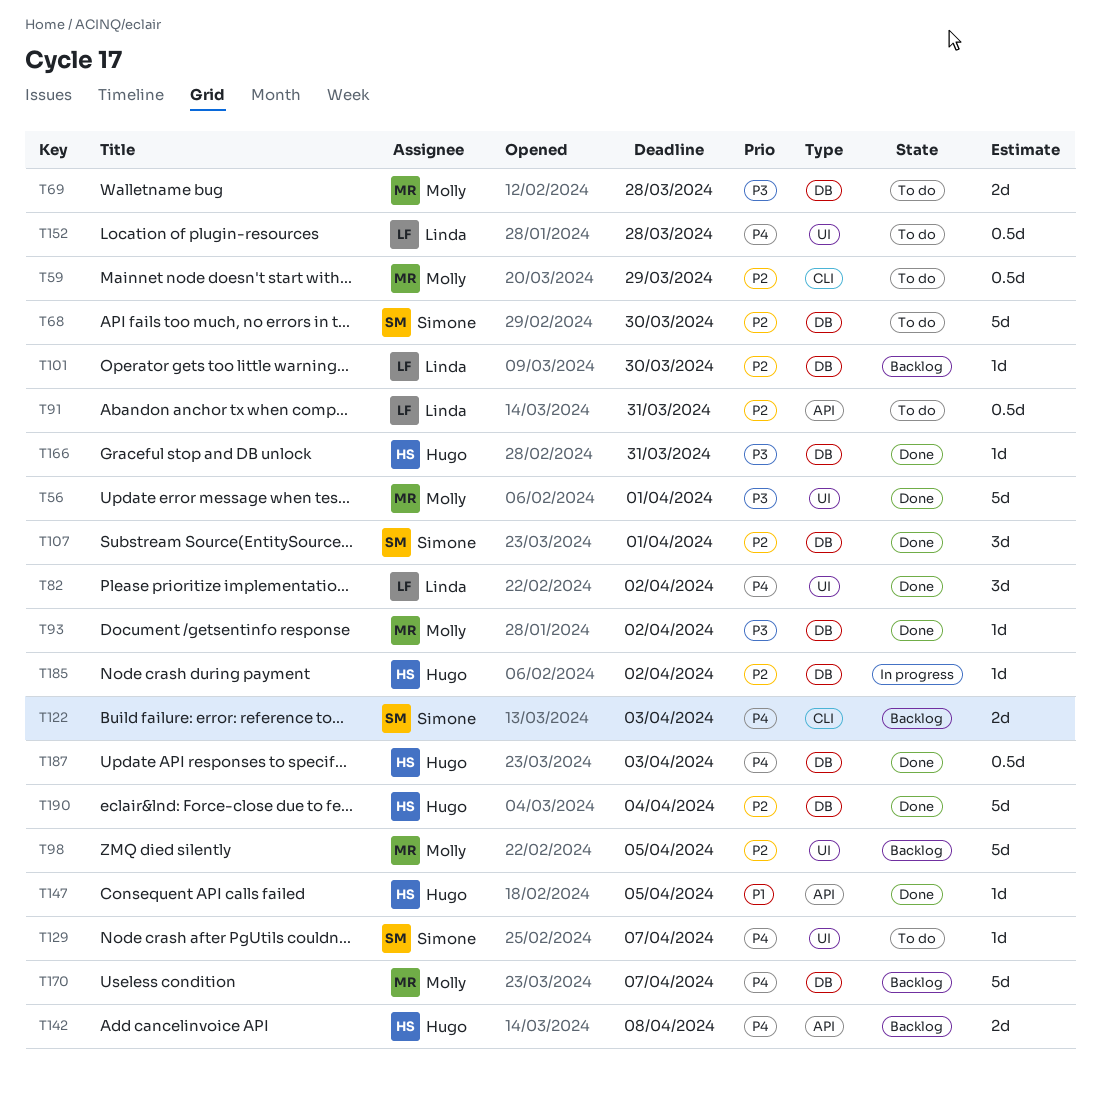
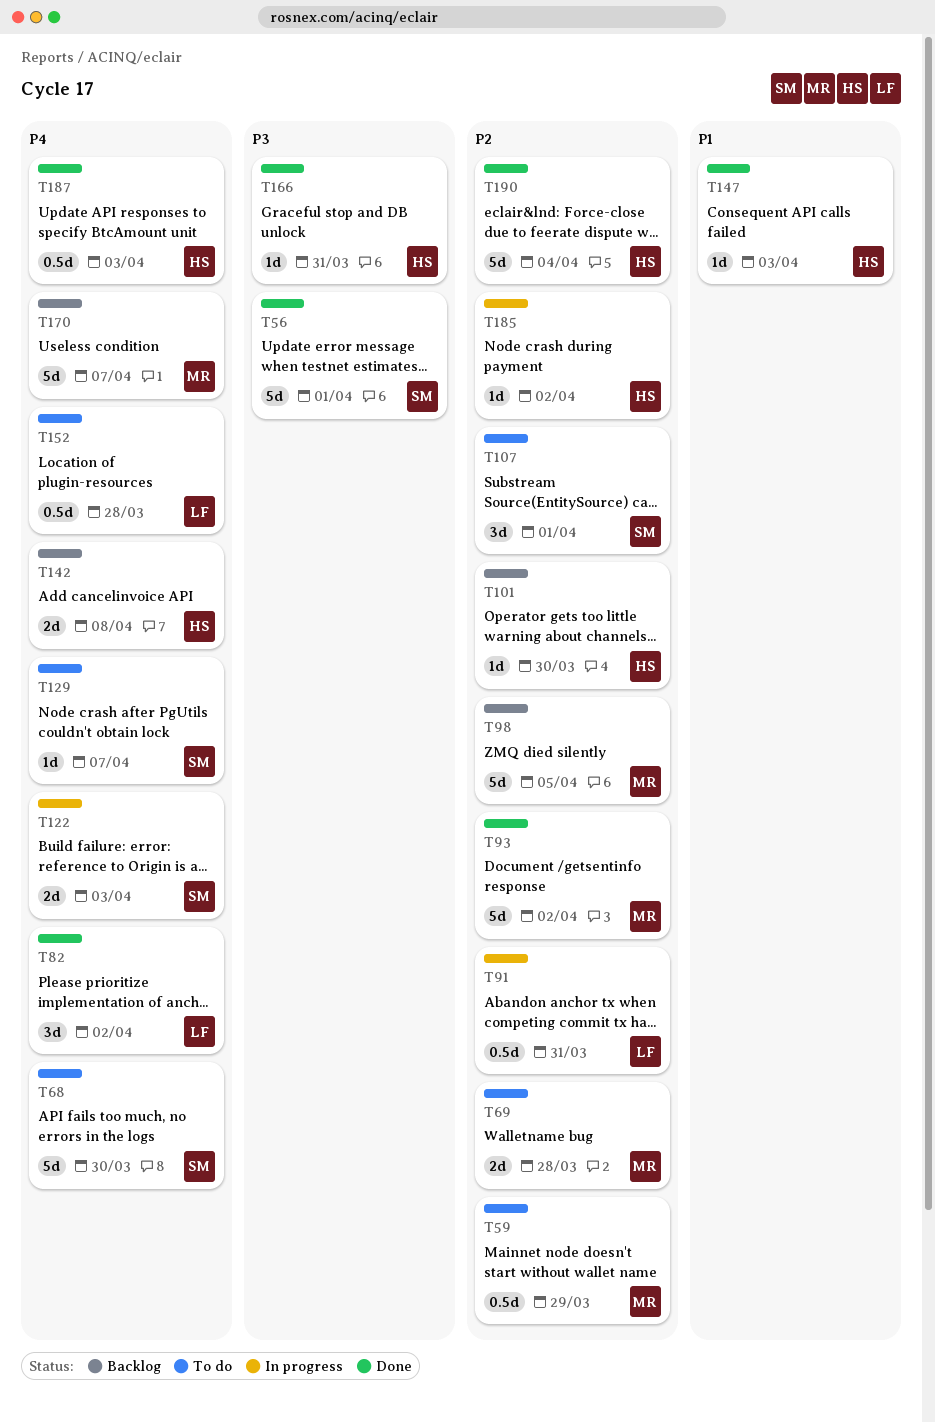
T56, owner: Molly -> Simone
T68, priority: P2 -> P4
T69, priority: P3 -> P2
T91, status: To do -> In progress
T93, priority: P3 -> P2
T93, estimate: 1d -> 5d
T101, owner: Linda -> Hugo
T107, status: Done -> To do
T122, status: Backlog -> In progress
T147, due: Apr 5 -> Apr 3

